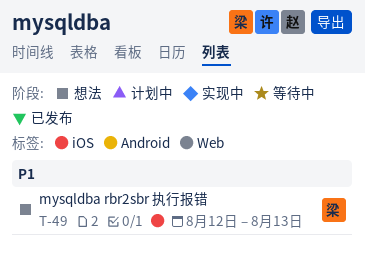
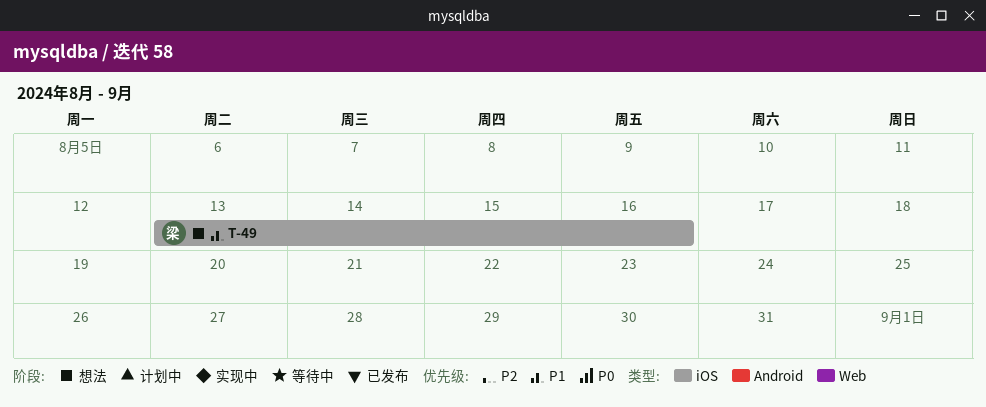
T-49, start: Aug 12 -> Aug 13
T-49, due: Aug 13 -> Aug 16

